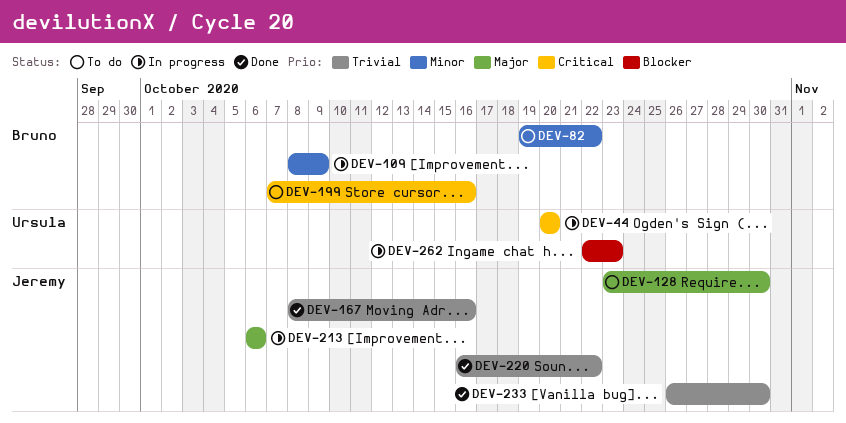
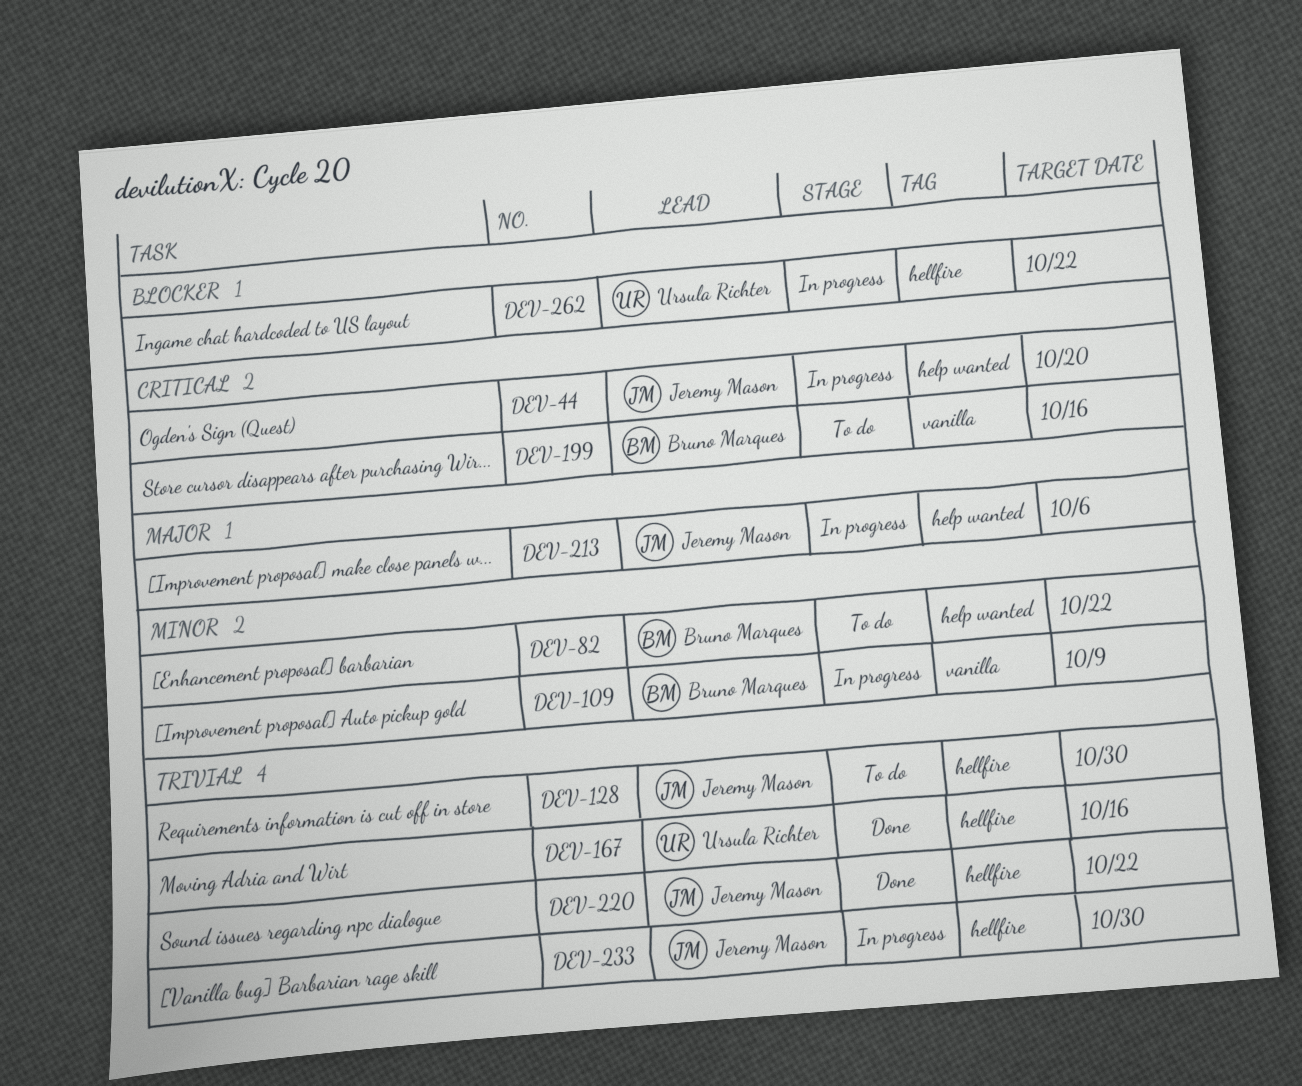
DEV-44, owner: Ursula Richter -> Jeremy Mason
DEV-128, priority: Major -> Trivial
DEV-167, owner: Jeremy Mason -> Ursula Richter
DEV-233, status: Done -> In progress
DEV-262, due: Oct 23 -> Oct 22

